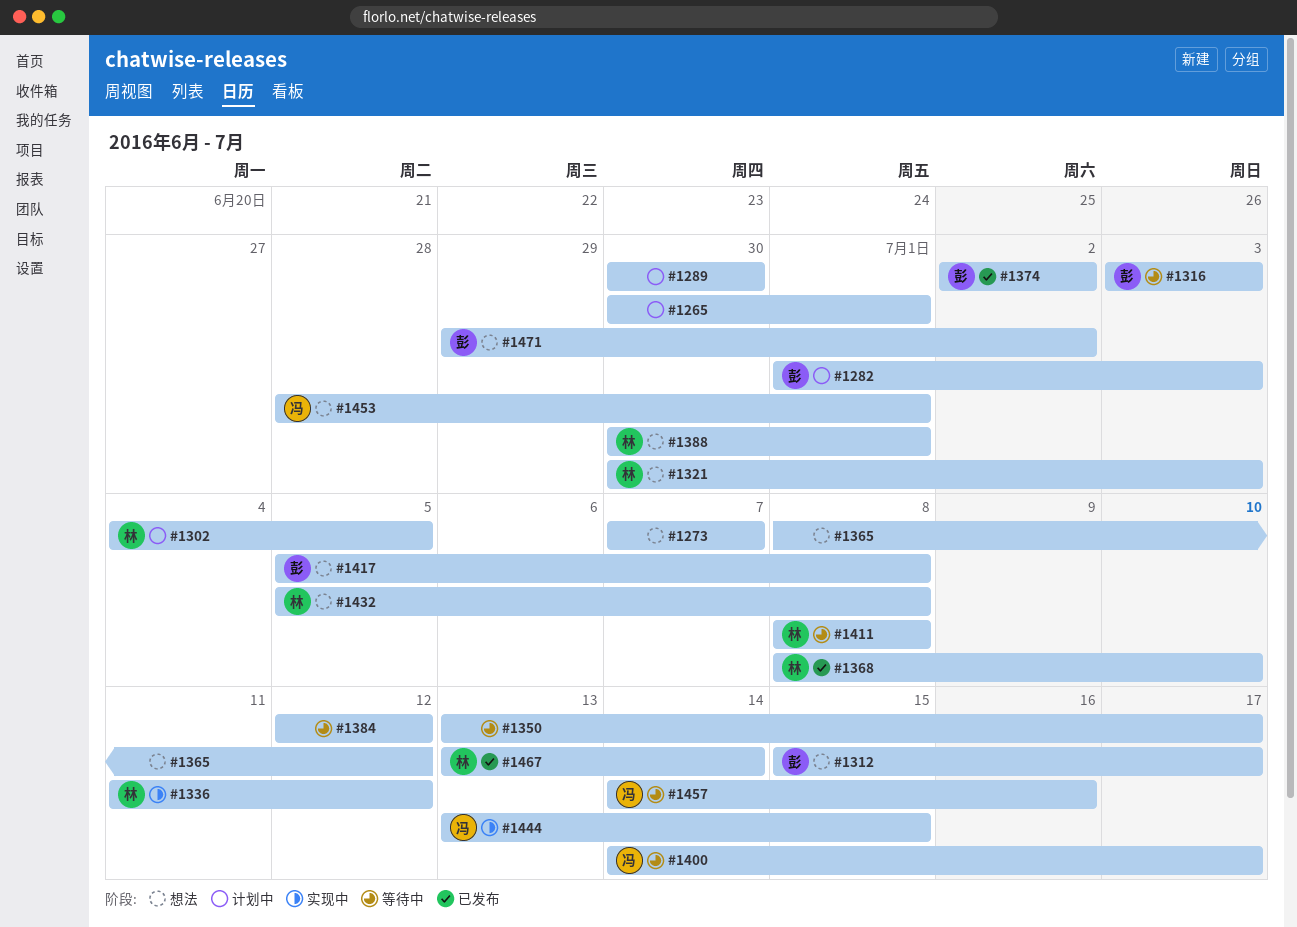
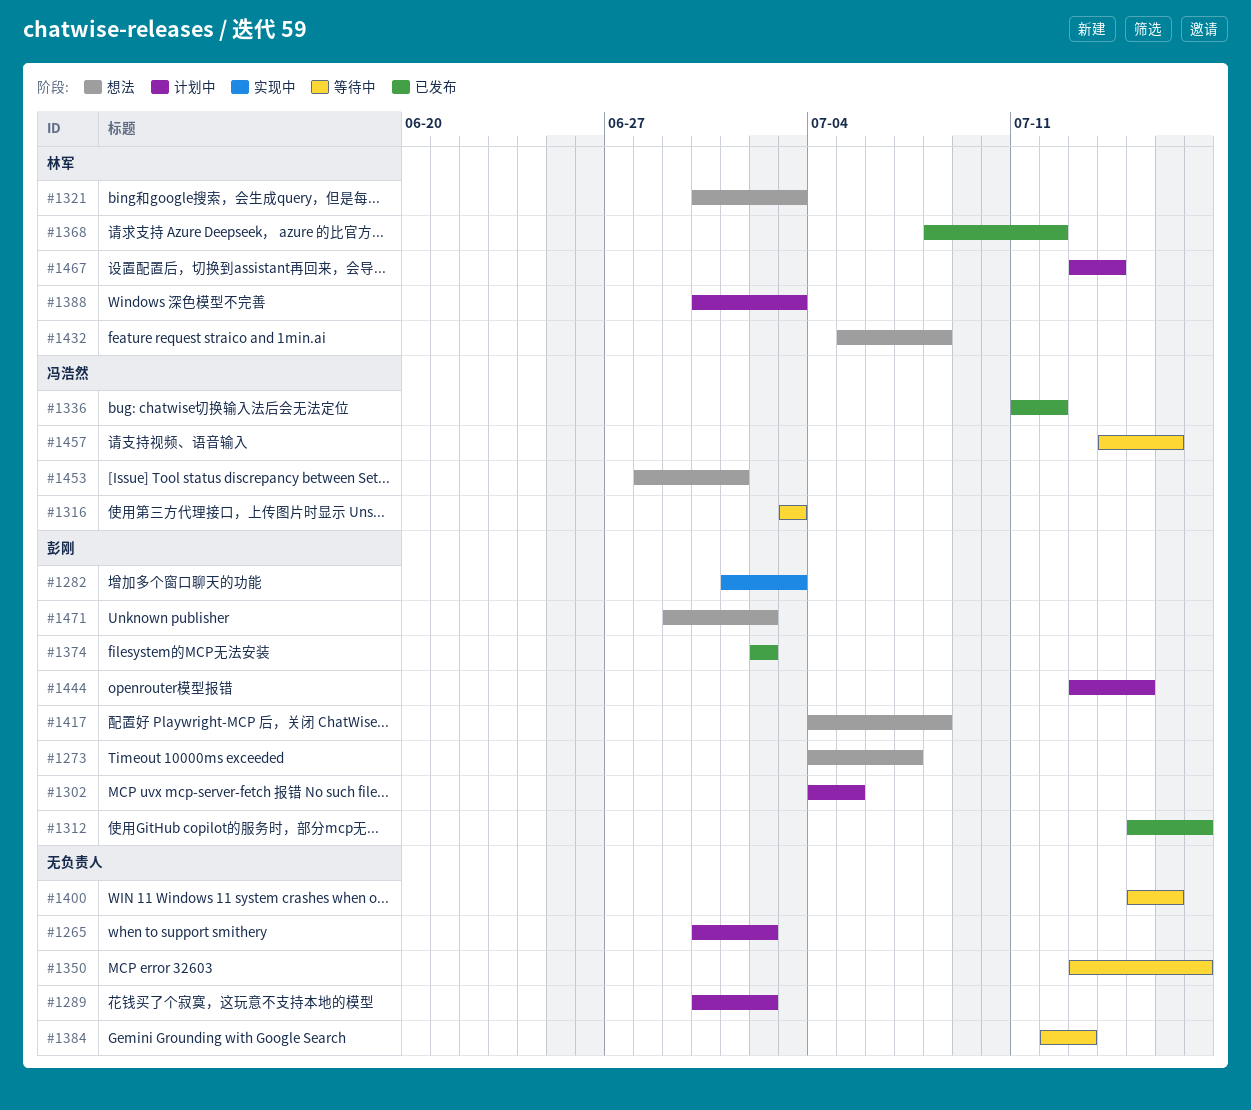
#1265, due: Jul 1 -> Jul 2
#1273, owner: none -> 彭刚
#1273, start: Jul 7 -> Jul 4
#1282, status: 计划中 -> 实现中
#1289, due: Jun 30 -> Jul 2
#1302, owner: 林军 -> 彭刚
#1312, status: 想法 -> 已发布
#1316, owner: 彭刚 -> 冯浩然
#1336, status: 实现中 -> 已发布
#1336, owner: 林军 -> 冯浩然
#1365: present -> none
#1368, due: Jul 10 -> Jul 12
#1384, due: Jul 12 -> Jul 13
#1388, status: 想法 -> 计划中
#1388, due: Jul 1 -> Jul 3
#1400, owner: 冯浩然 -> none
#1400, start: Jul 14 -> Jul 15
#1400, due: Jul 17 -> Jul 16
#1411: present -> none
#1417, start: Jul 5 -> Jul 4
#1444, status: 实现中 -> 计划中
#1444, owner: 冯浩然 -> 彭刚
#1467, status: 已发布 -> 计划中

